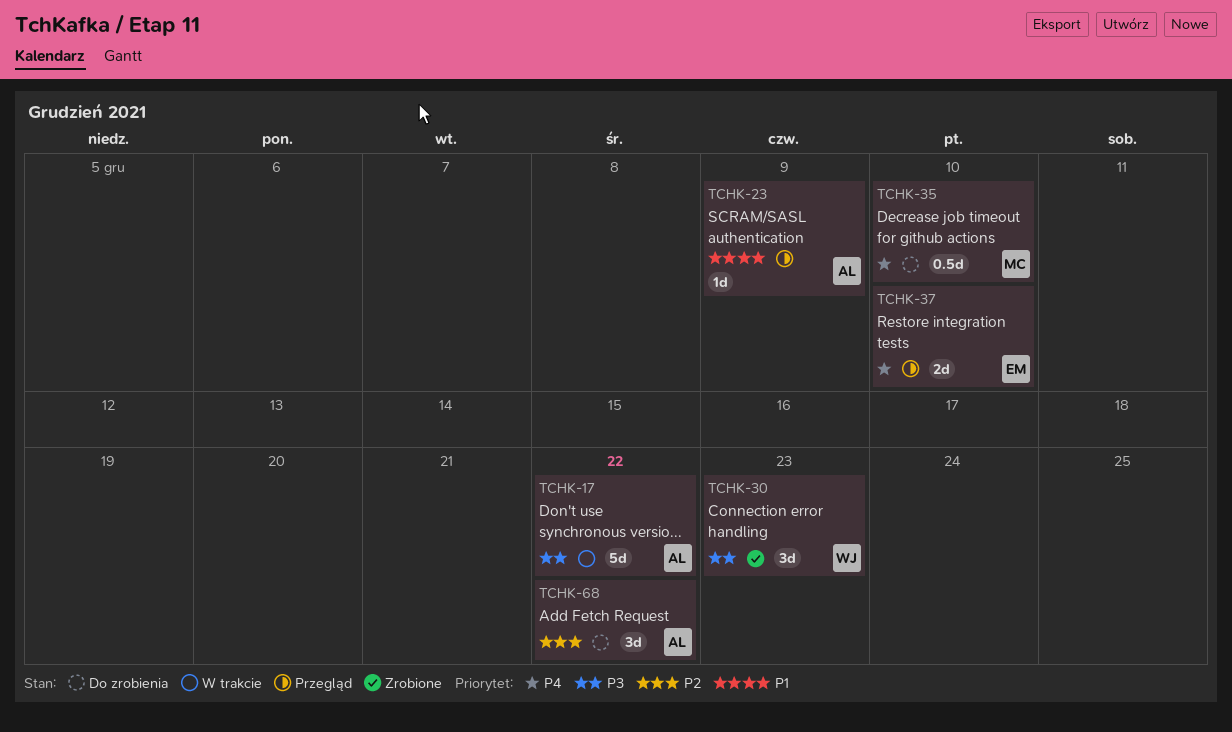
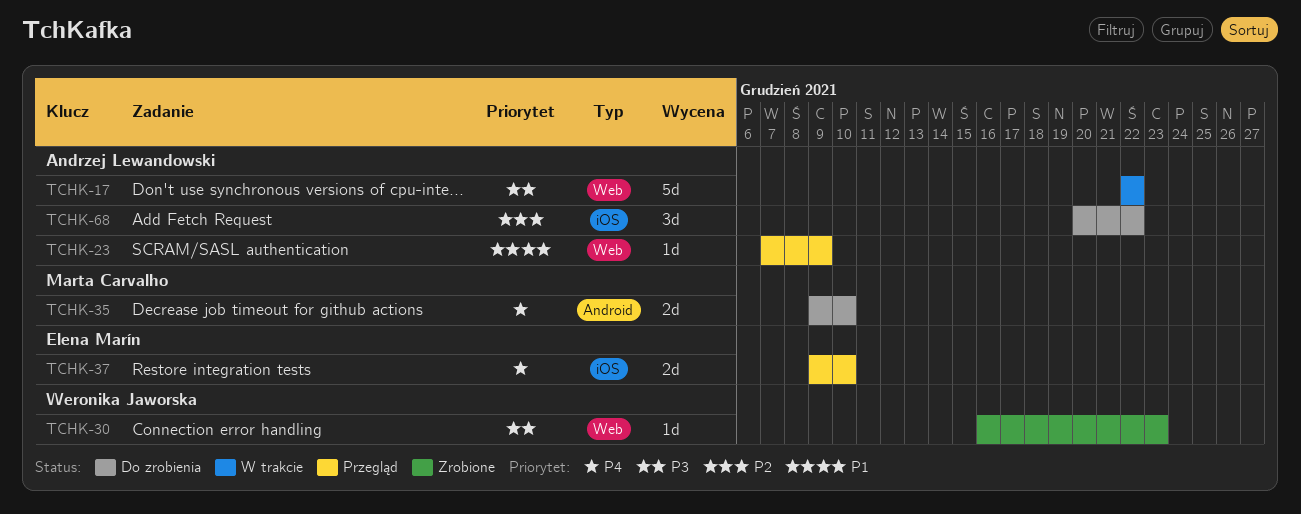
TCHK-30, estimate: 3d -> 1d
TCHK-35, estimate: 0.5d -> 2d

